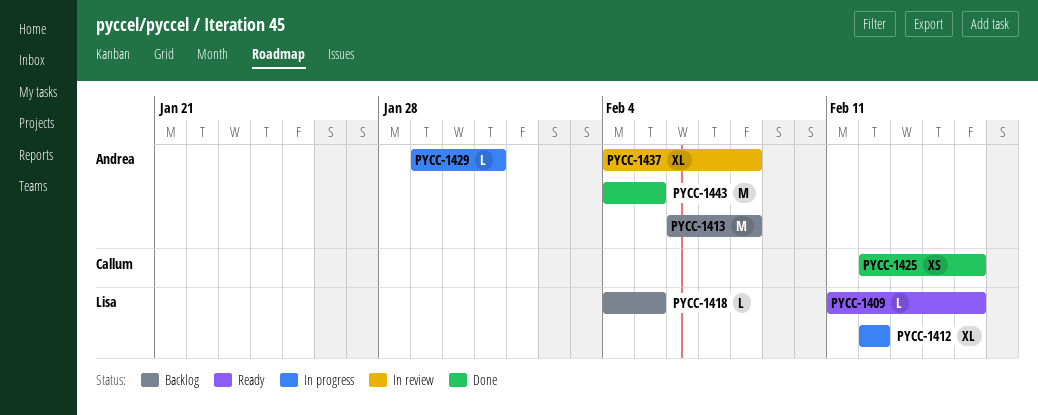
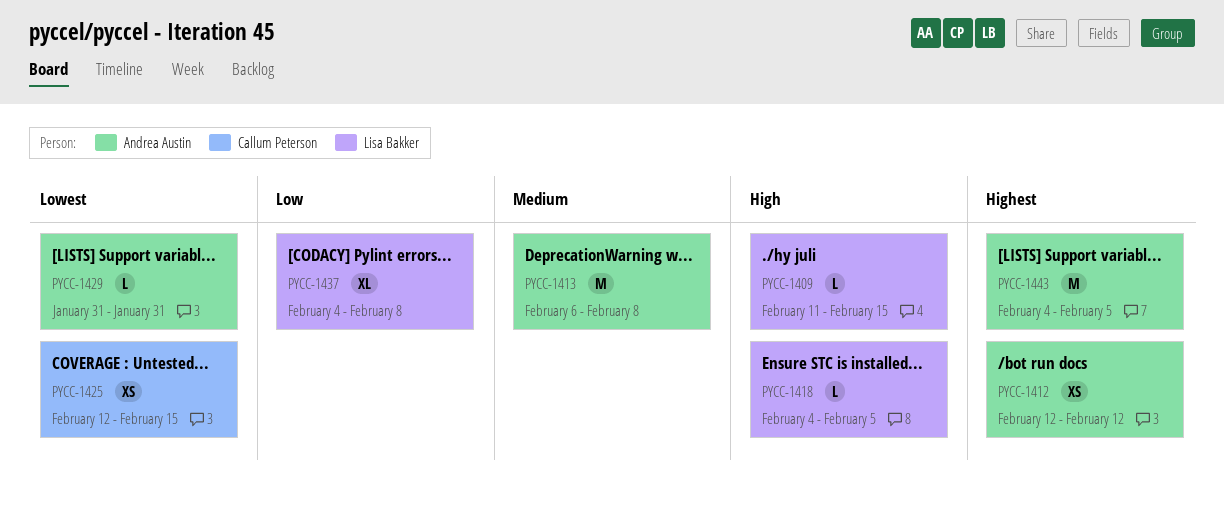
PYCC-1412, owner: Lisa Bakker -> Andrea Austin
PYCC-1412, estimate: XL -> XS
PYCC-1429, start: Jan 29 -> Jan 31
PYCC-1437, owner: Andrea Austin -> Lisa Bakker

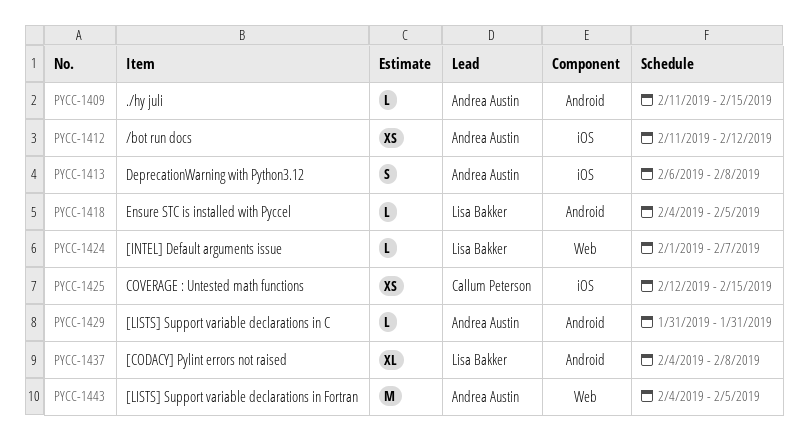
PYCC-1409, owner: Lisa Bakker -> Andrea Austin
PYCC-1412, start: Feb 12 -> Feb 11
PYCC-1413, estimate: M -> S
PYCC-1424: none -> present

